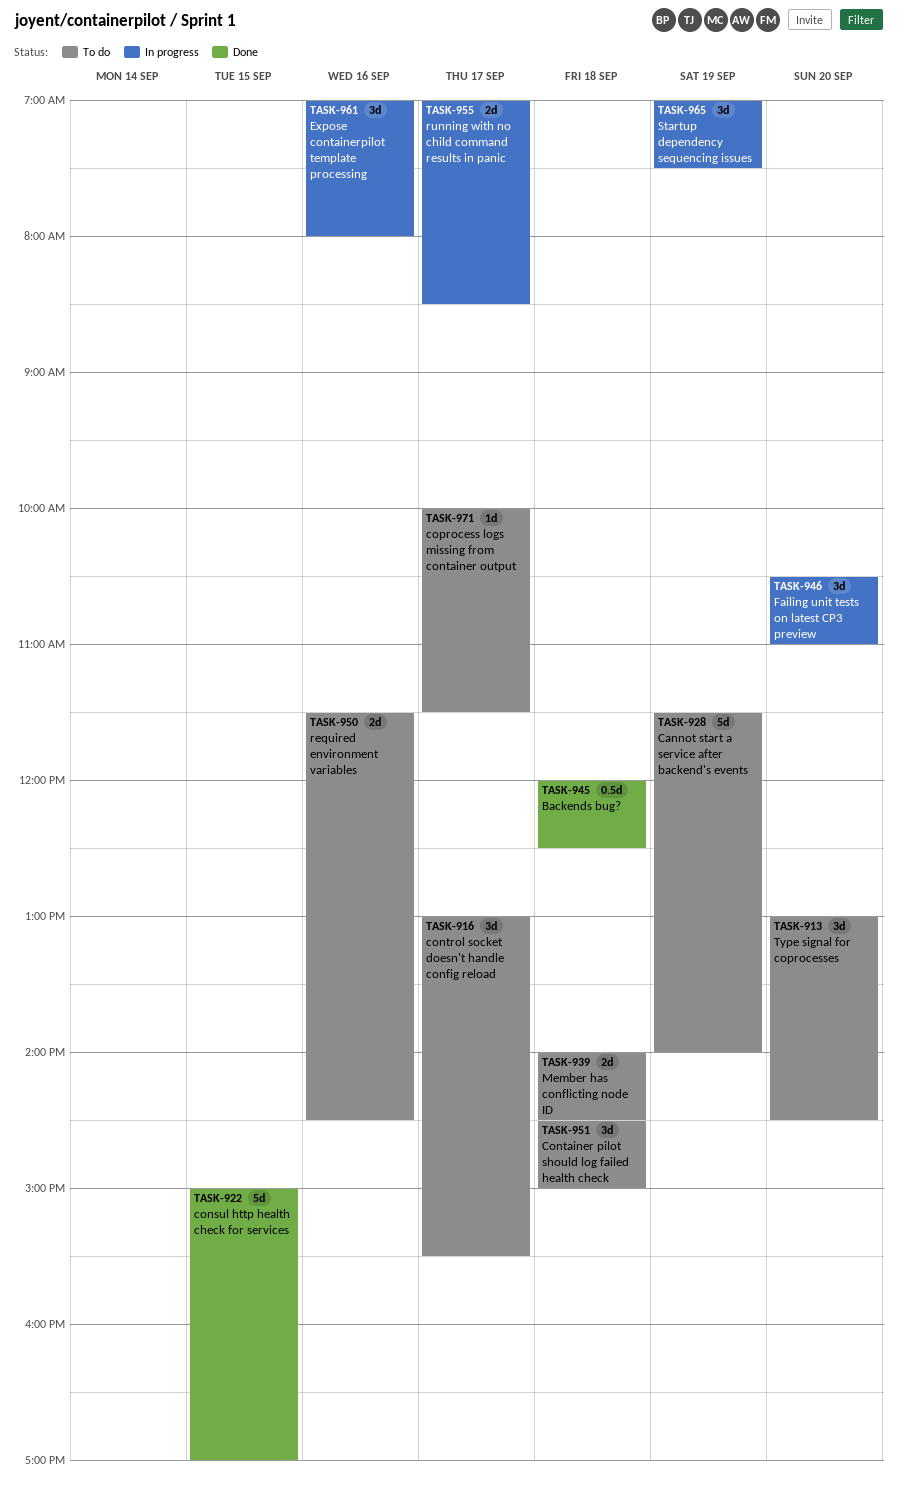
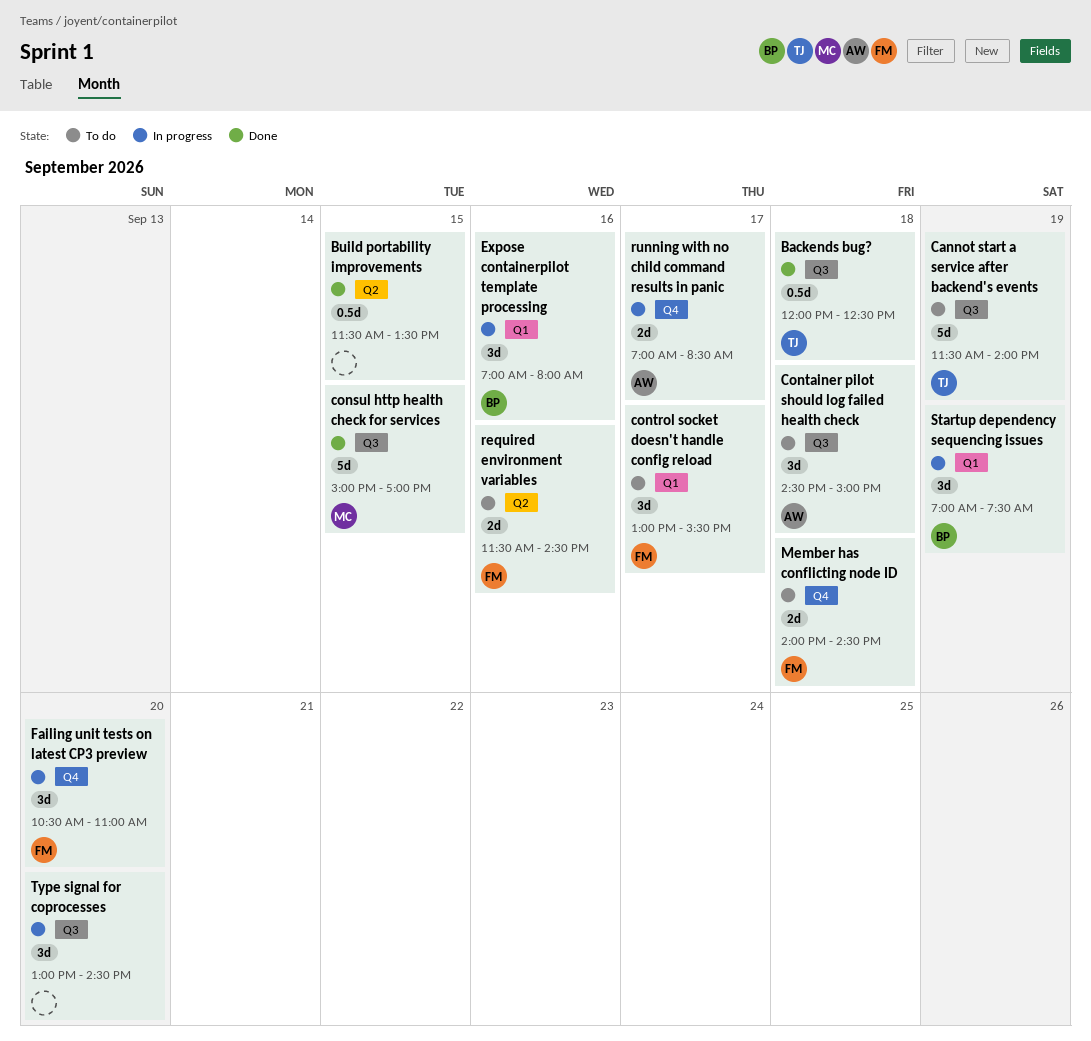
Build portability improvements: none -> present
coprocess logs missing from container output: present -> none
Type signal for coprocesses, status: To do -> In progress

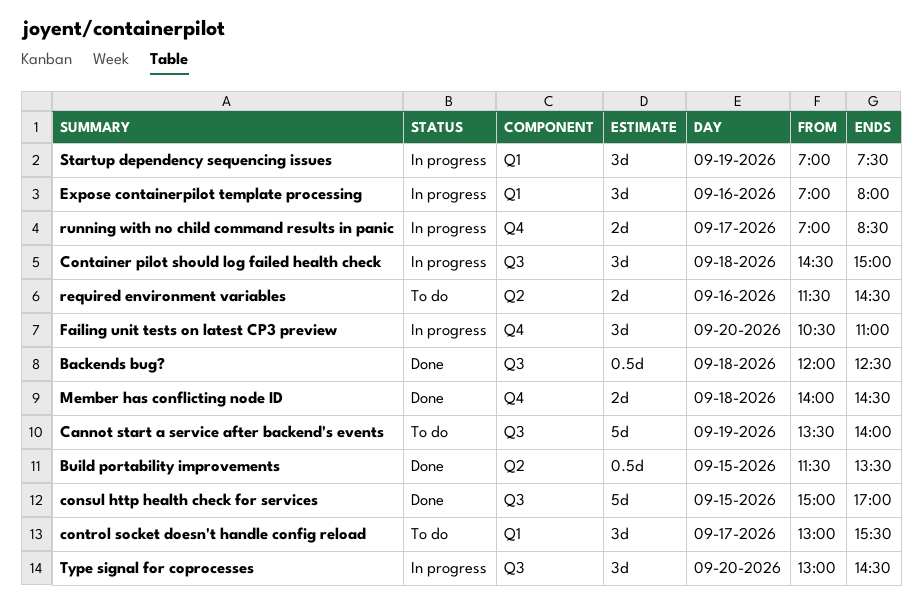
Cannot start a service after backend's events, begins: 11:30 -> 13:30
Container pilot should log failed health check, status: To do -> In progress
Member has conflicting node ID, status: To do -> Done

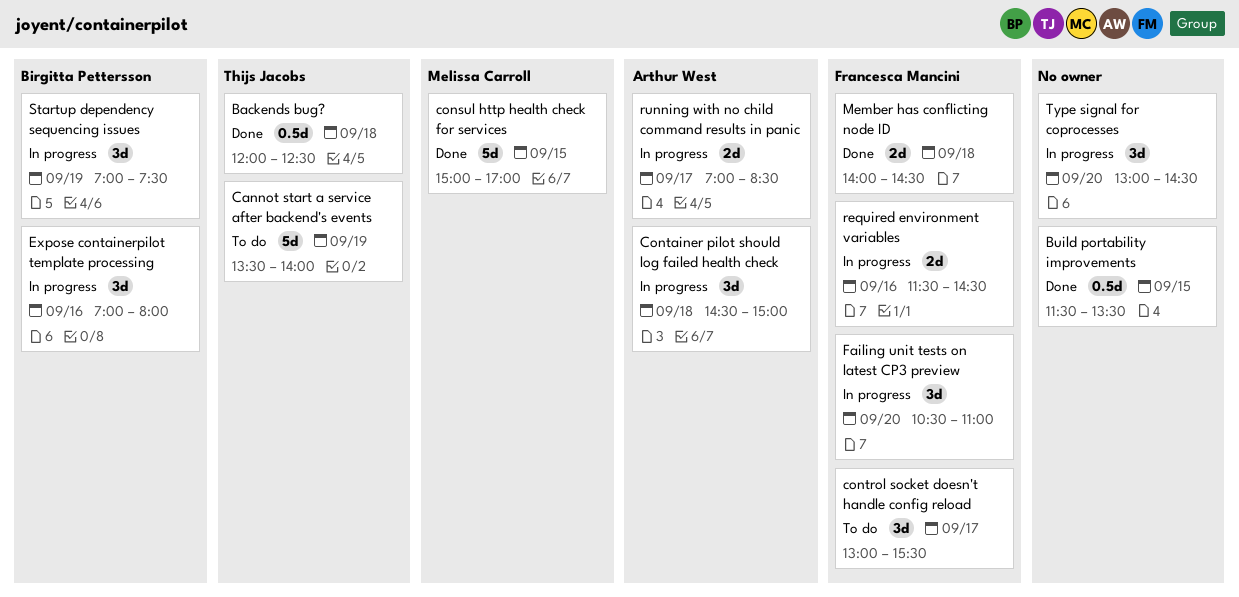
required environment variables, status: To do -> In progress

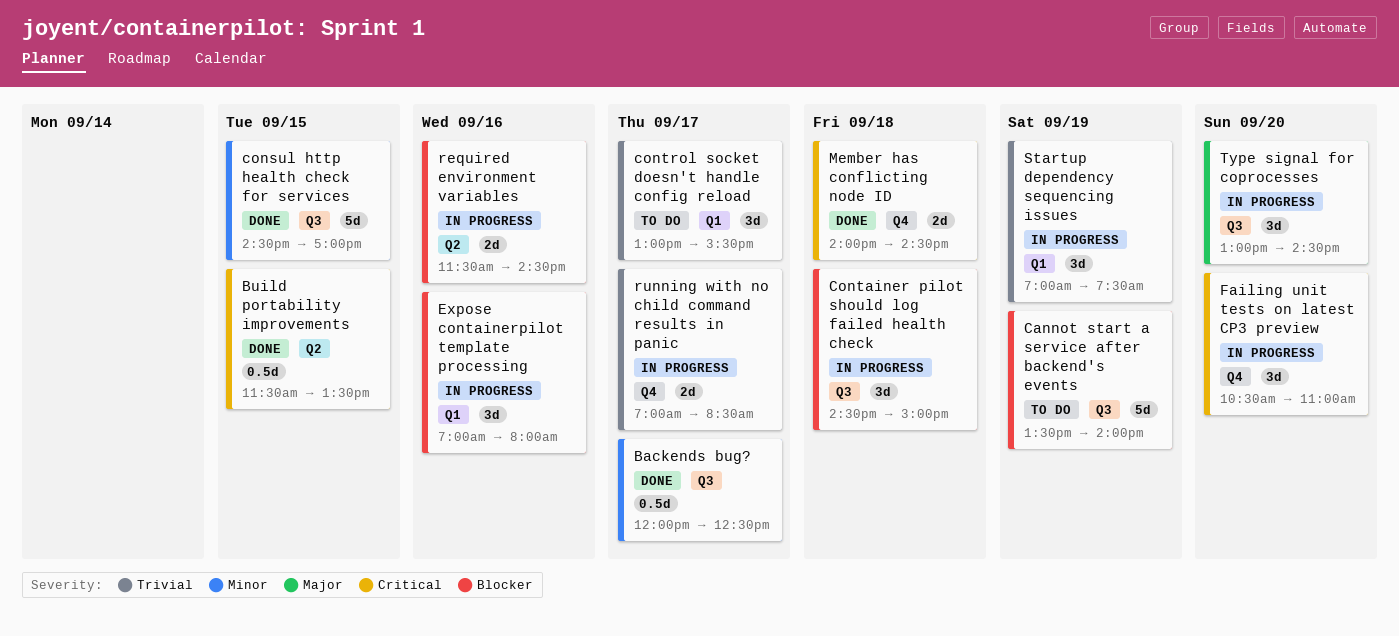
Backends bug?, day: Sep 18 -> Sep 17
consul http health check for services, begins: 15:00 -> 14:30

